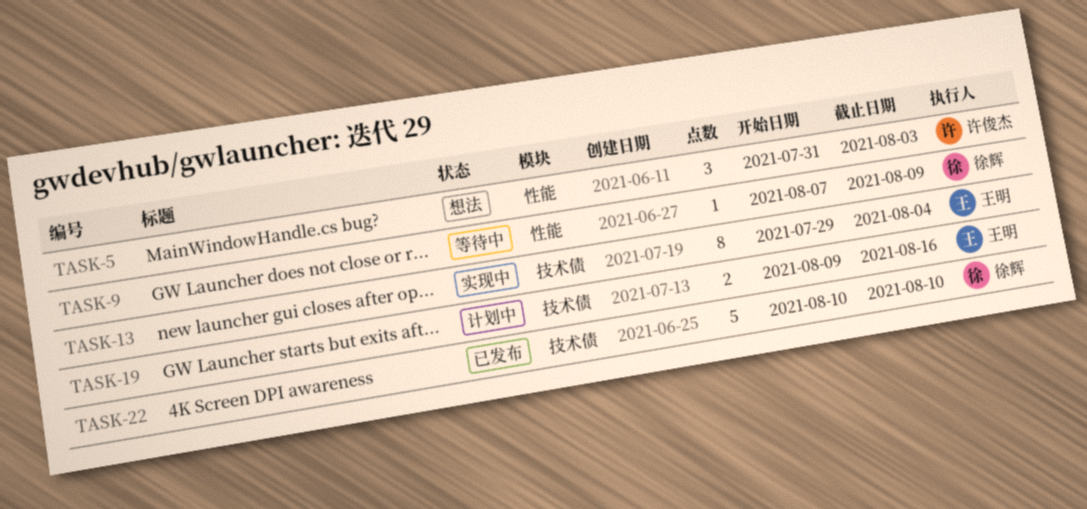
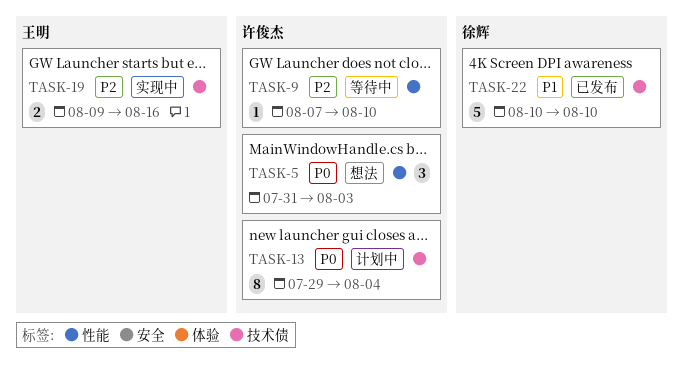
TASK-9, owner: 徐辉 -> 许俊杰
TASK-9, due: Aug 9 -> Aug 10
TASK-13, status: 实现中 -> 计划中
TASK-13, owner: 王明 -> 许俊杰
TASK-19, status: 计划中 -> 实现中

